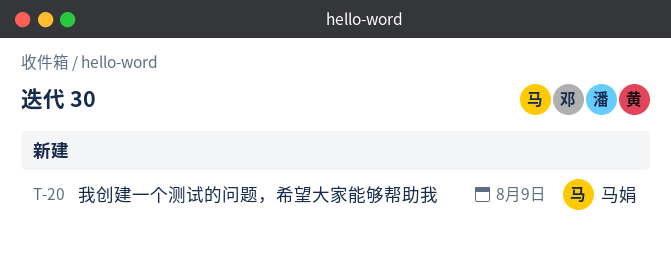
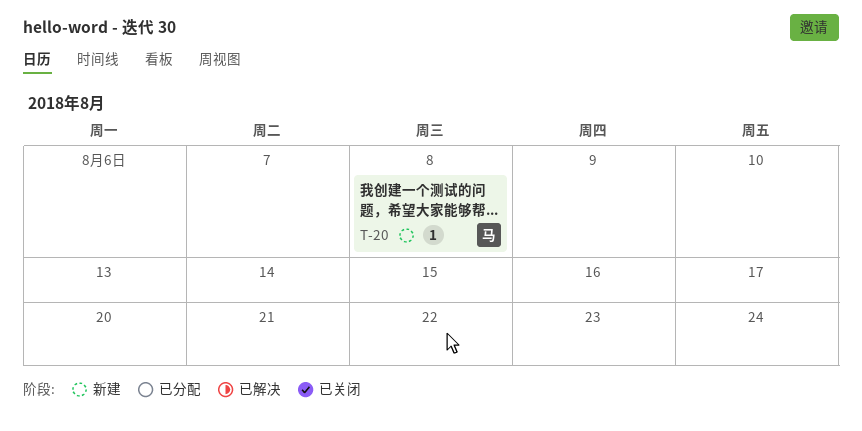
T-20, due: Aug 9 -> Aug 8

